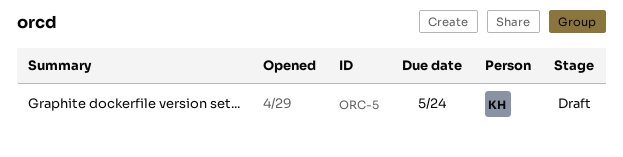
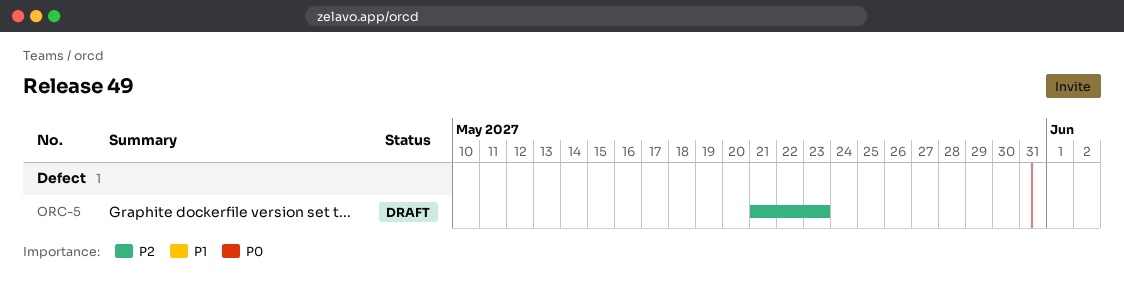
ORC-5, due: May 24 -> May 23

